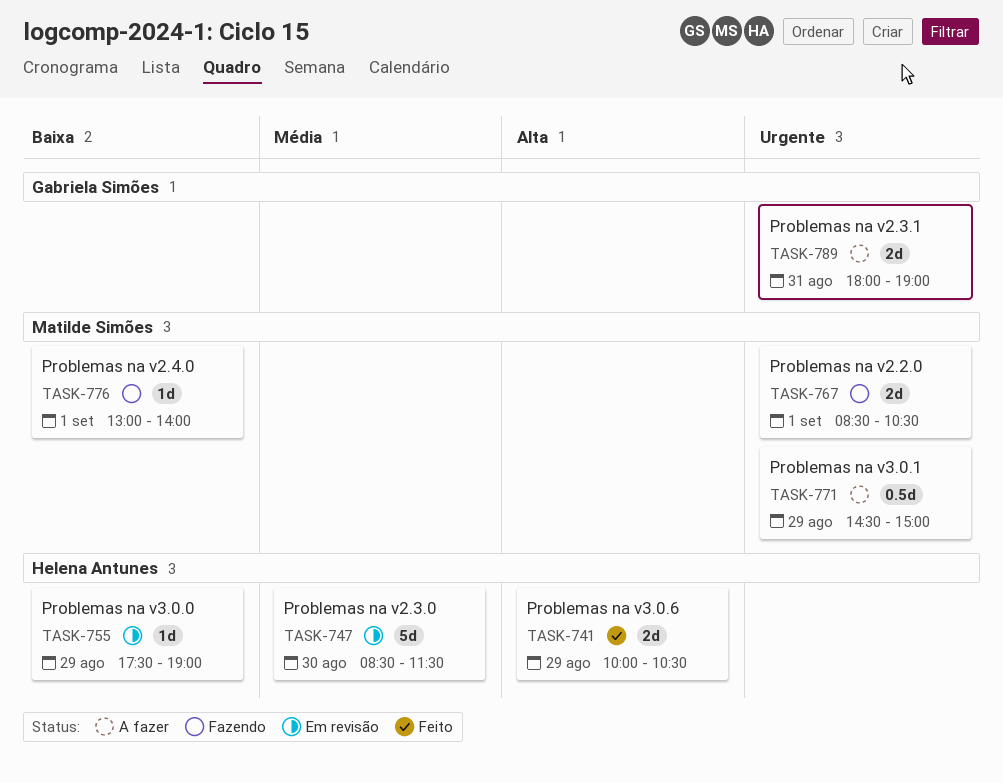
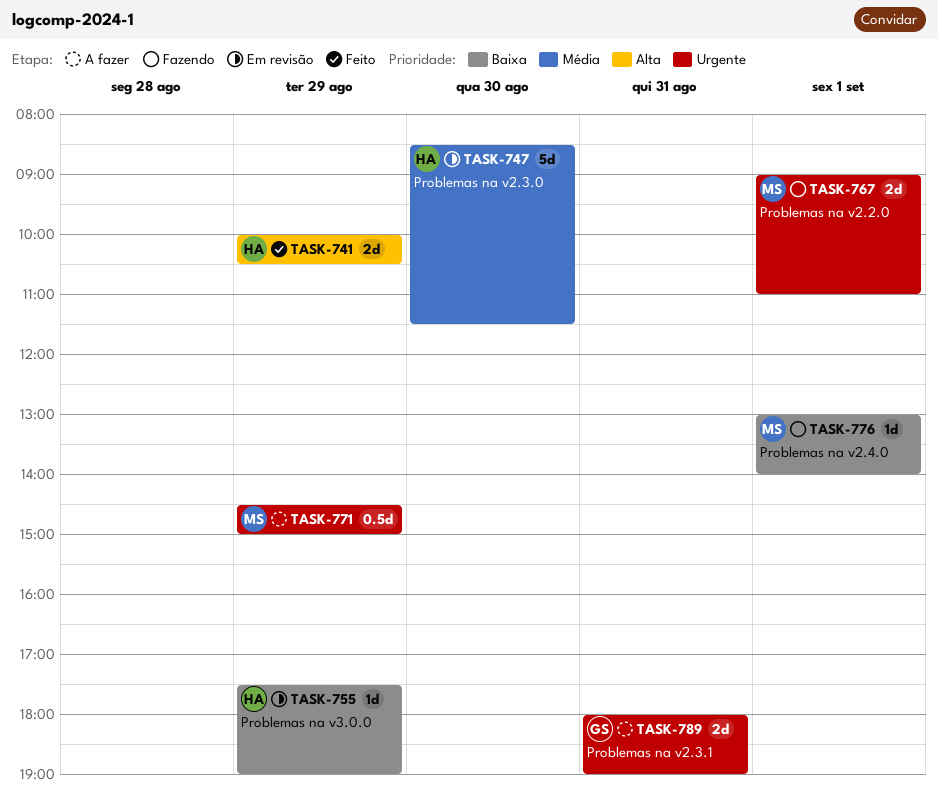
TASK-767, begins: 08:30 -> 09:00
TASK-767, ends: 10:30 -> 11:00

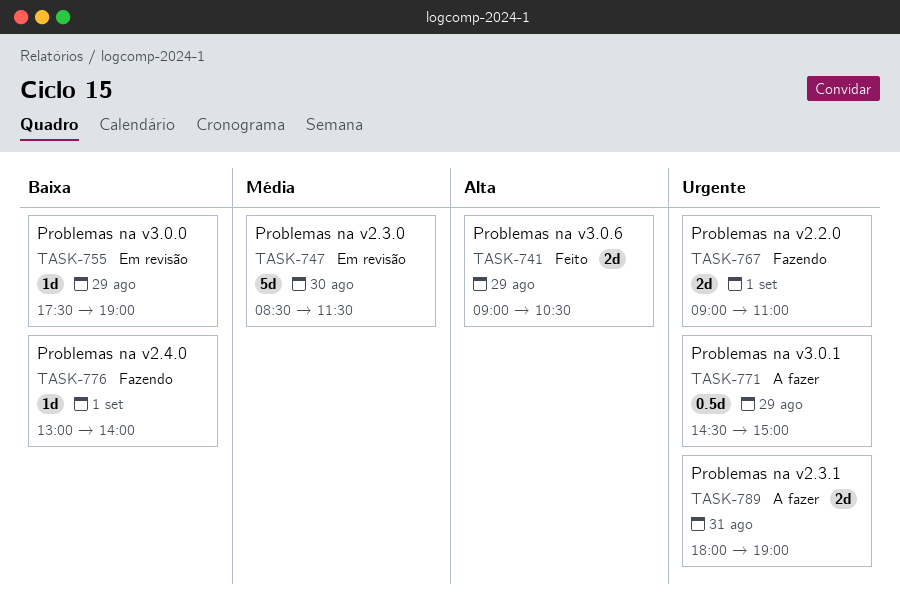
TASK-741, begins: 10:00 -> 09:00

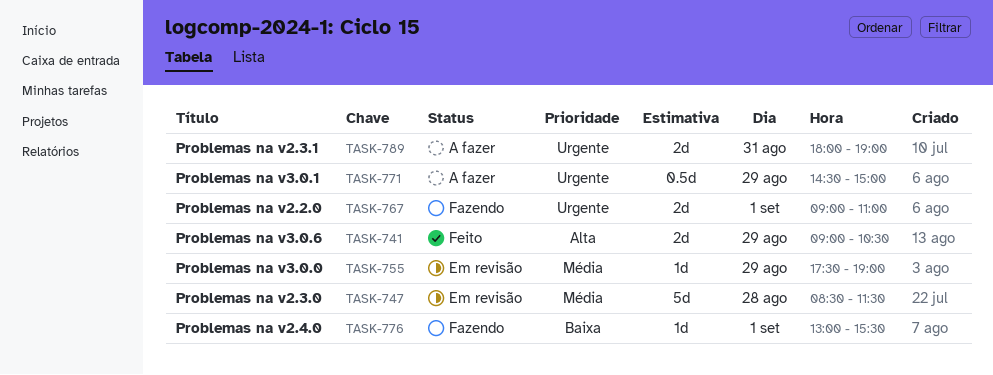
TASK-747, day: Aug 30 -> Aug 28
TASK-755, priority: Baixa -> Média
TASK-776, ends: 14:00 -> 15:30

